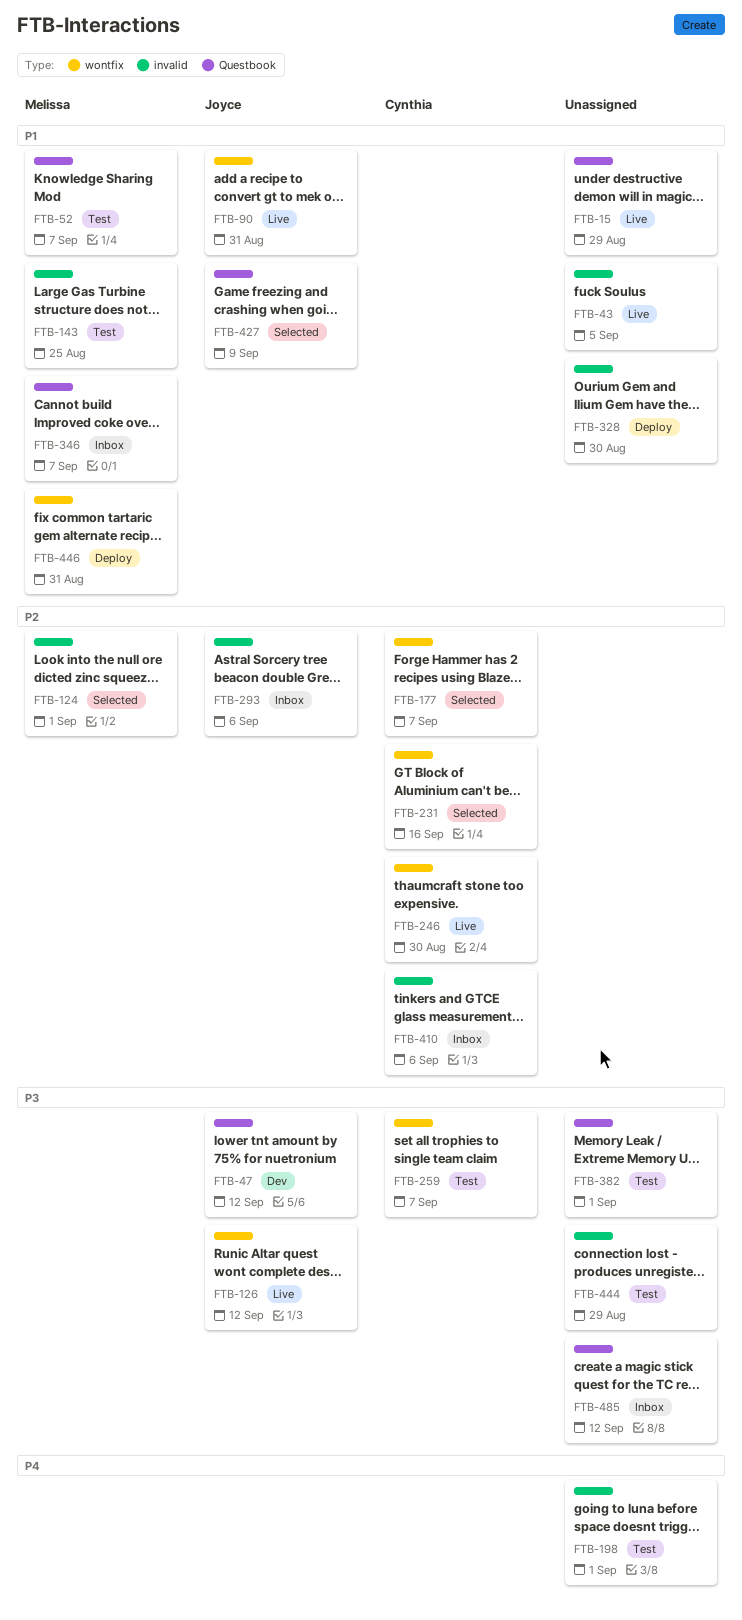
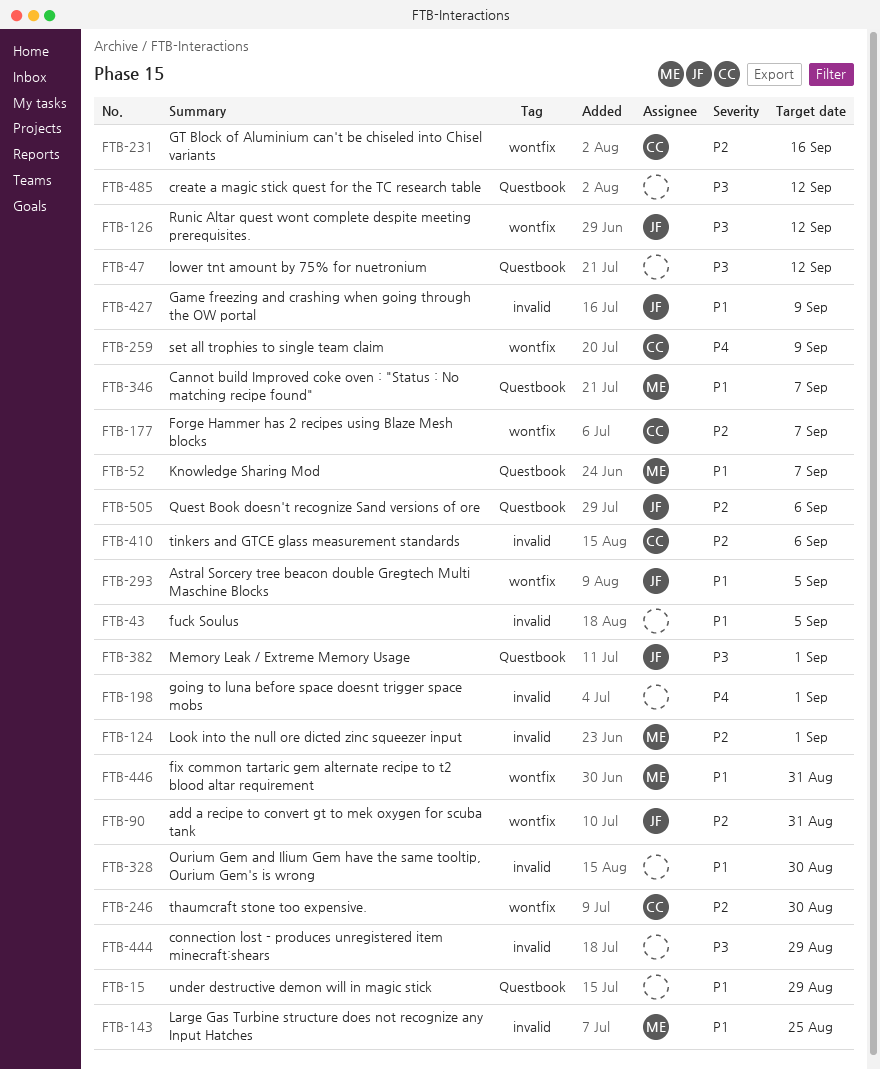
FTB-47, owner: Joyce -> none
FTB-90, priority: P1 -> P2
FTB-259, priority: P3 -> P4
FTB-259, due: Sep 7 -> Sep 9
FTB-293, priority: P2 -> P1
FTB-293, label: invalid -> wontfix
FTB-293, due: Sep 6 -> Sep 5
FTB-382, owner: none -> Joyce
FTB-427, label: Questbook -> invalid
FTB-505: none -> present

